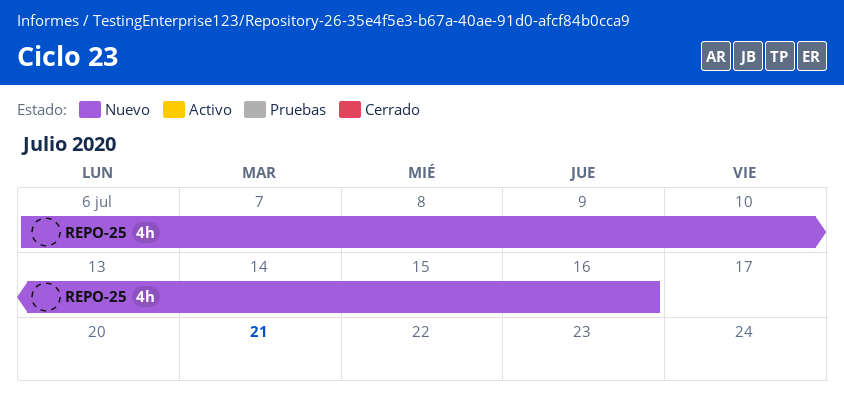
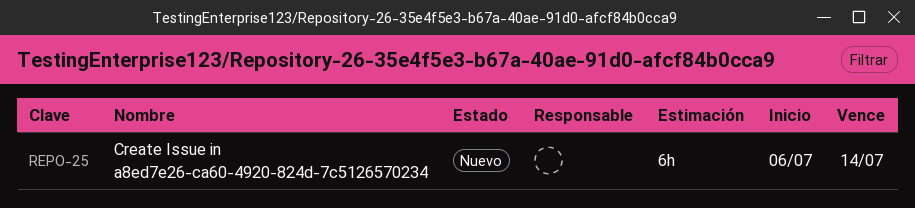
REPO-25, estimate: 4h -> 6h
REPO-25, due: Jul 16 -> Jul 14

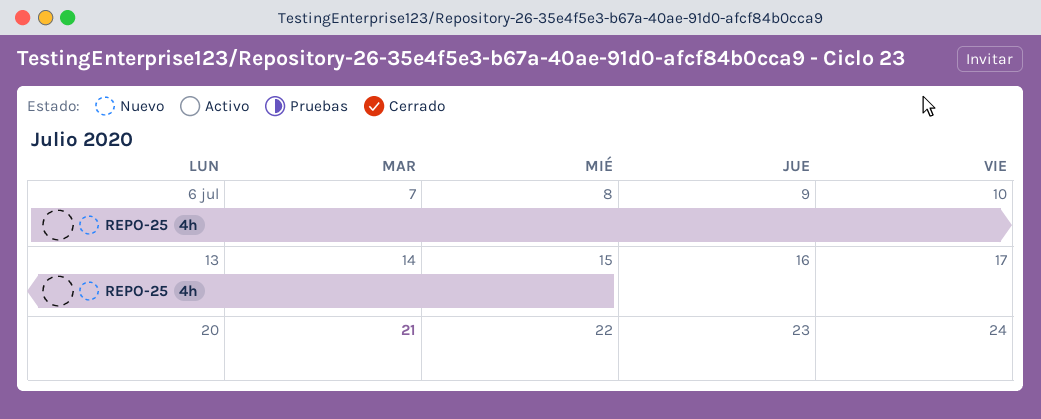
REPO-25, estimate: 6h -> 4h
REPO-25, due: Jul 14 -> Jul 15

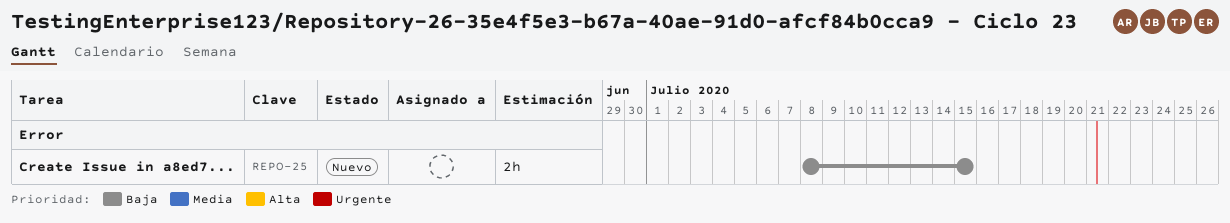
REPO-25, estimate: 4h -> 2h
REPO-25, start: Jul 6 -> Jul 8

